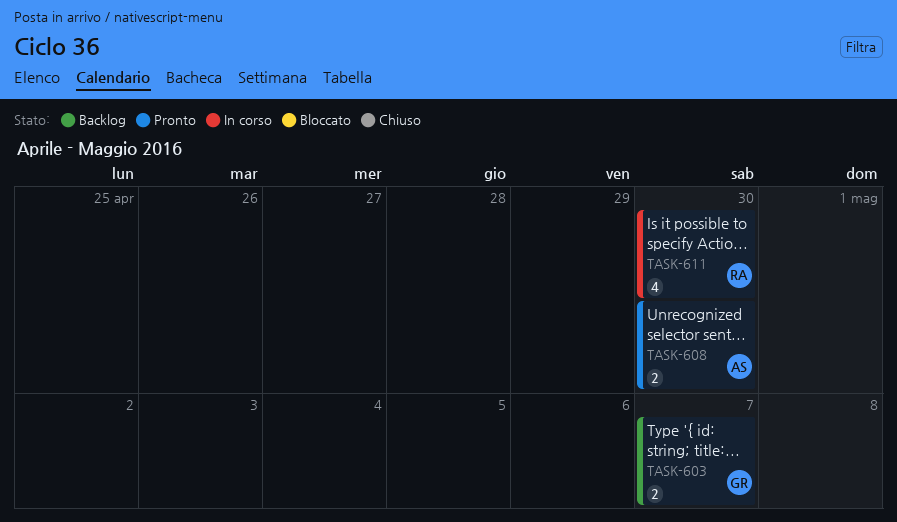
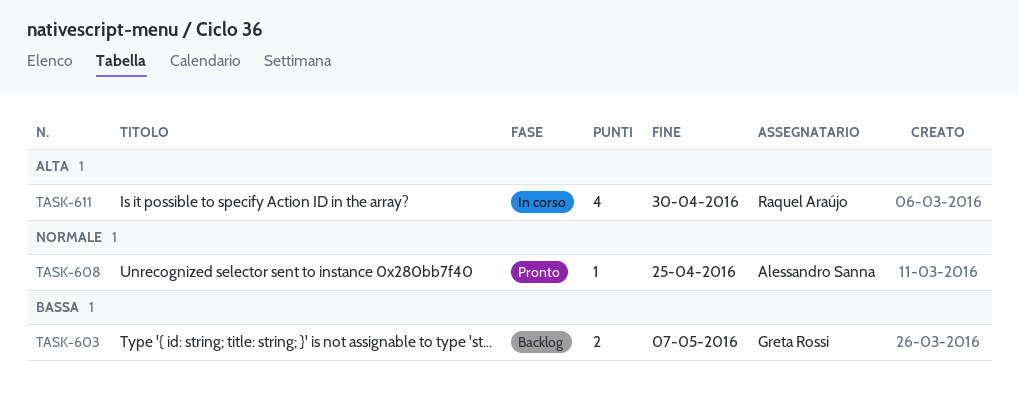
TASK-608, estimate: 2 -> 1
TASK-608, due: Apr 30 -> Apr 25

